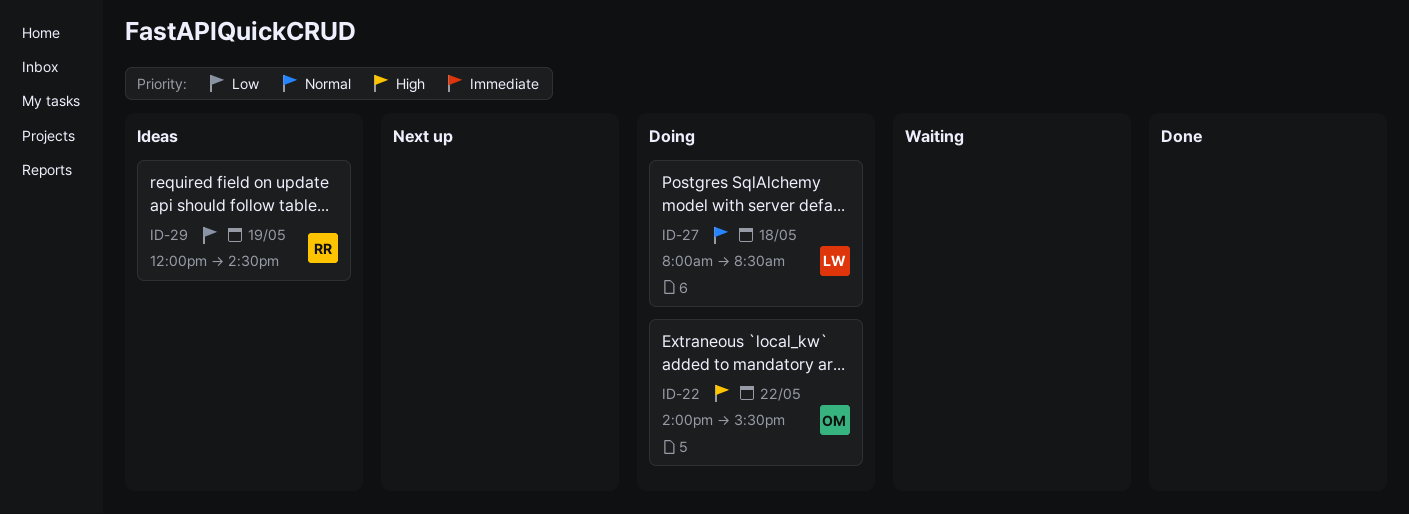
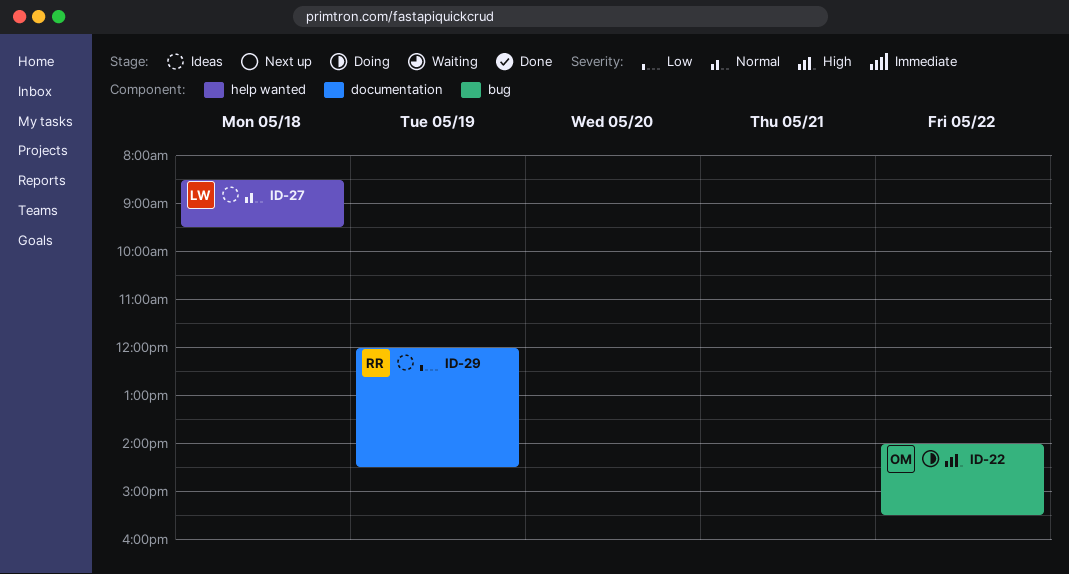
ID-27, status: Doing -> Ideas
ID-27, begins: 08:00 -> 08:30
ID-27, ends: 08:30 -> 09:30

